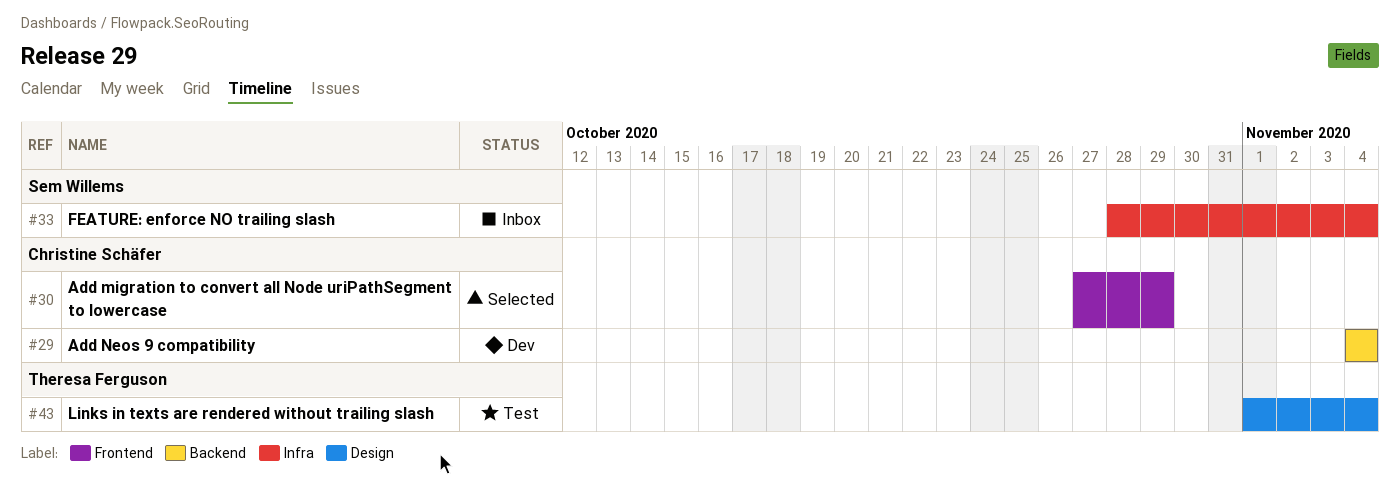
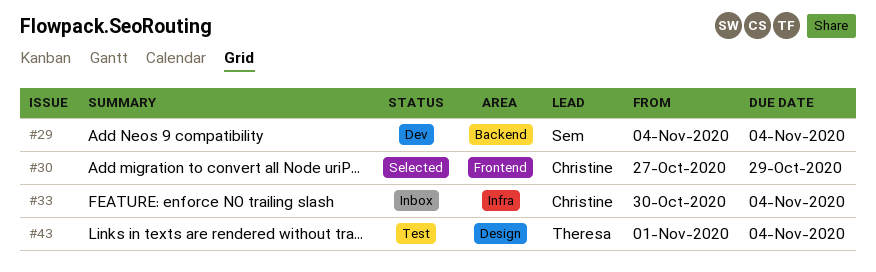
#29, owner: Christine Schäfer -> Sem Willems
#33, owner: Sem Willems -> Christine Schäfer
#33, start: Oct 28 -> Oct 30

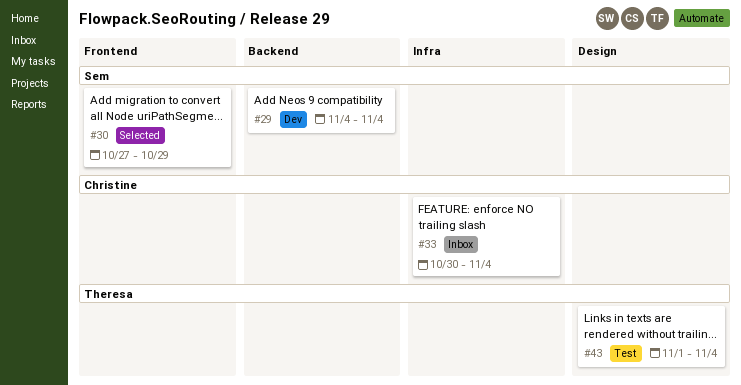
#30, owner: Christine -> Sem

